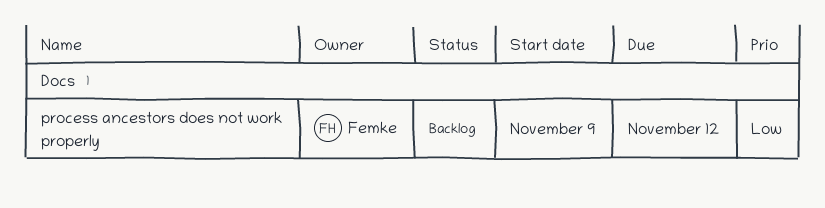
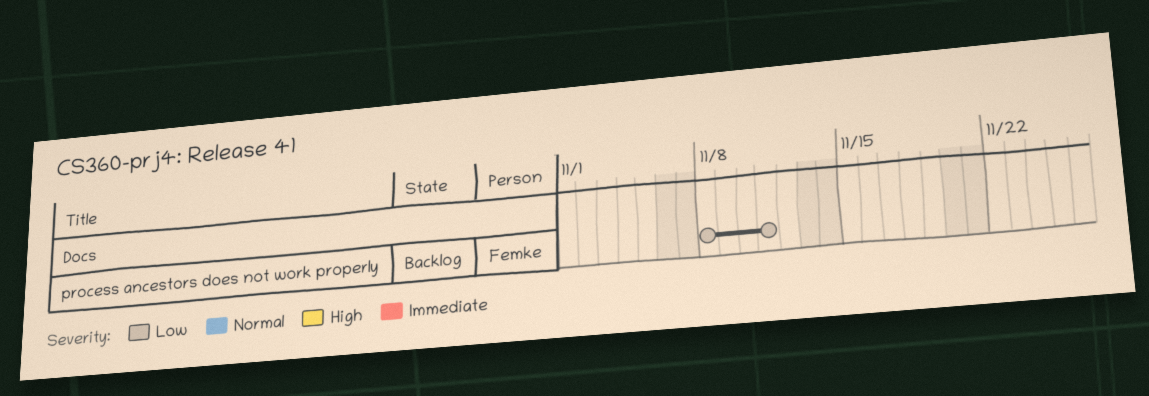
process ancestors does not work properly, start: Nov 9 -> Nov 8
process ancestors does not work properly, due: Nov 12 -> Nov 11

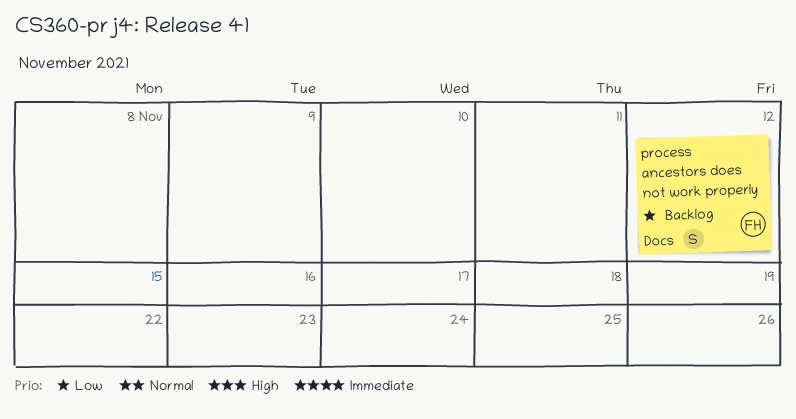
process ancestors does not work properly, due: Nov 11 -> Nov 12

